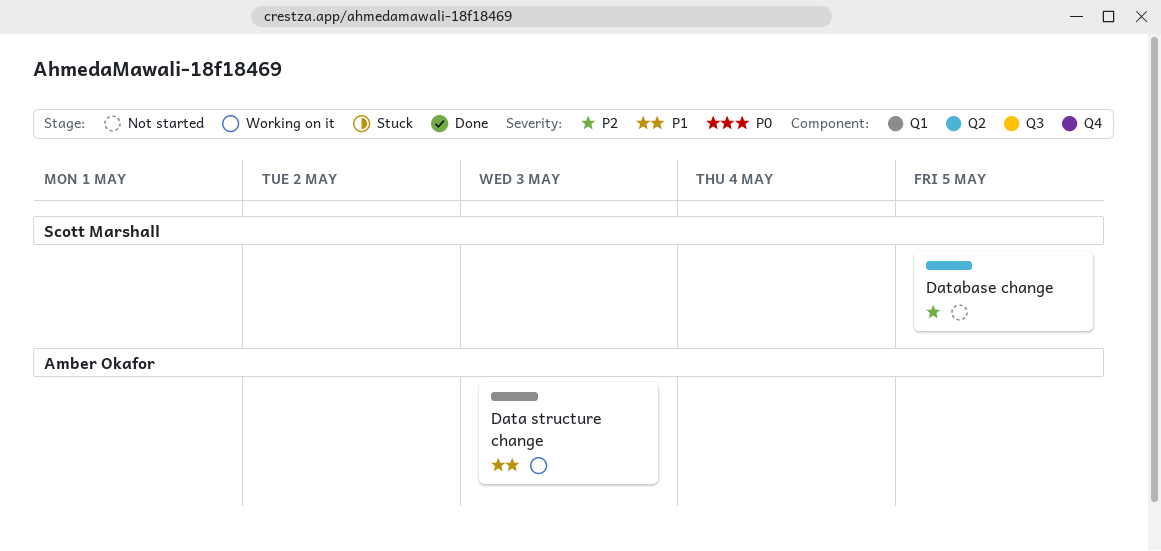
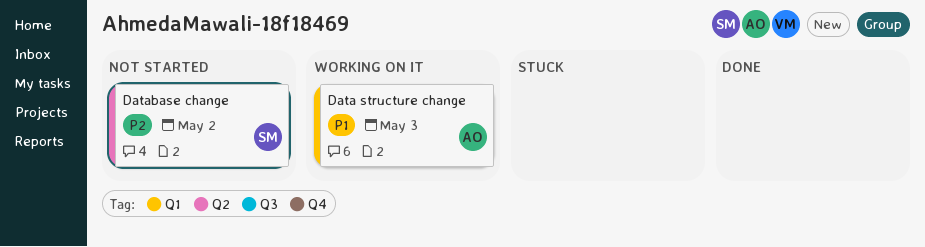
Database change, due: May 5 -> May 2

